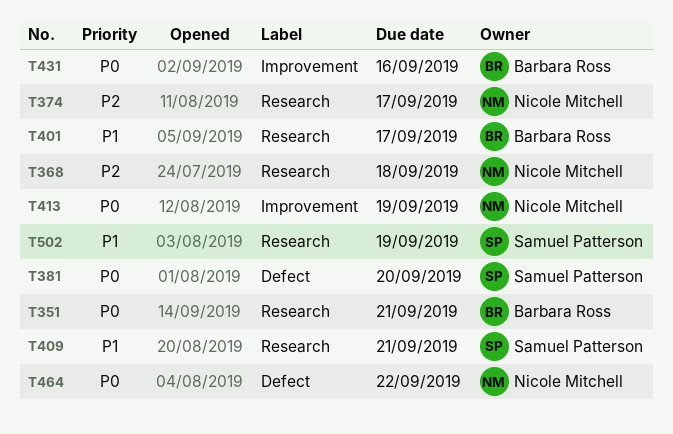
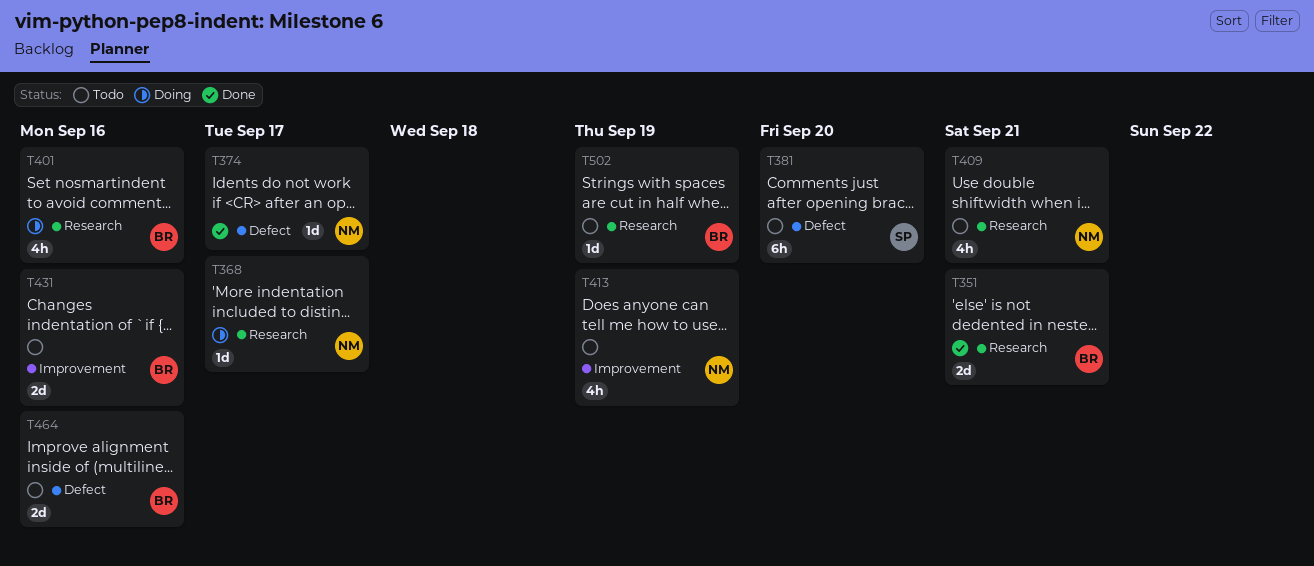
T368, due: Sep 18 -> Sep 17
T374, label: Research -> Defect
T401, due: Sep 17 -> Sep 16
T409, owner: Samuel Patterson -> Nicole Mitchell
T464, owner: Nicole Mitchell -> Barbara Ross
T464, due: Sep 22 -> Sep 16
T502, owner: Samuel Patterson -> Barbara Ross

